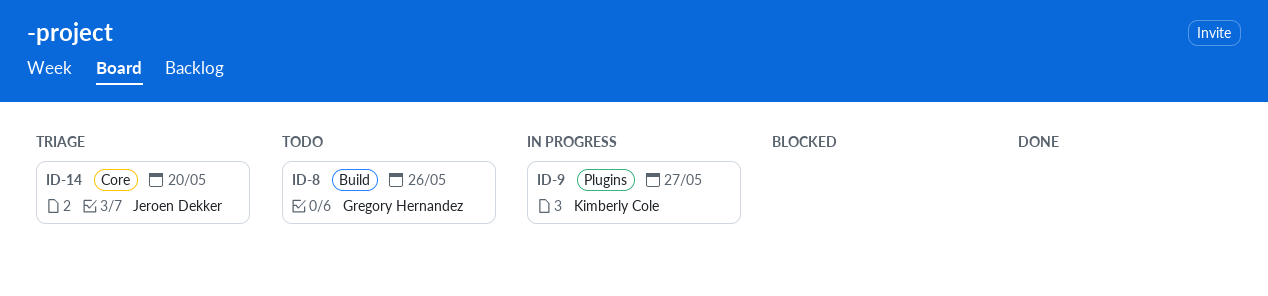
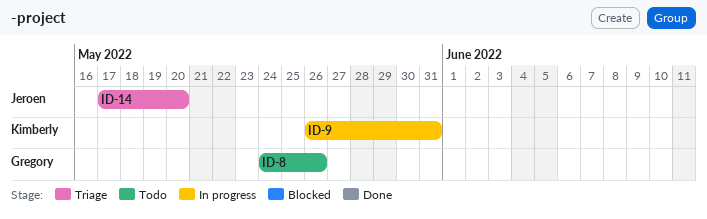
ID-9, due: May 27 -> May 31

